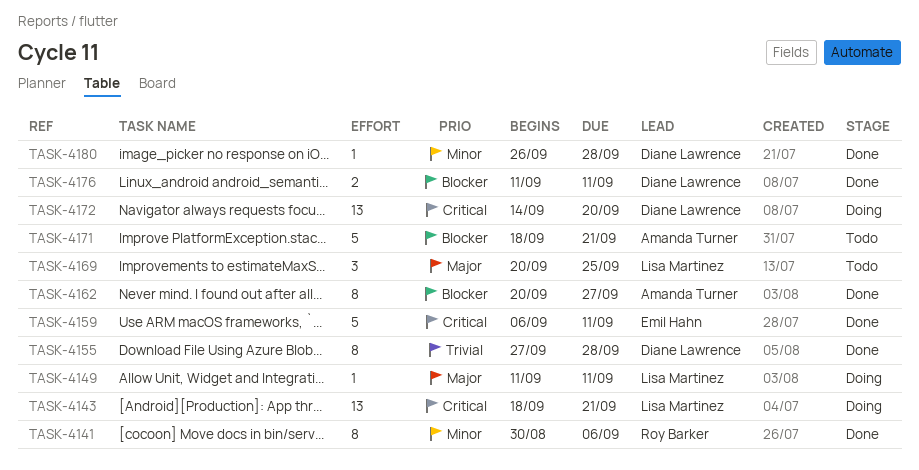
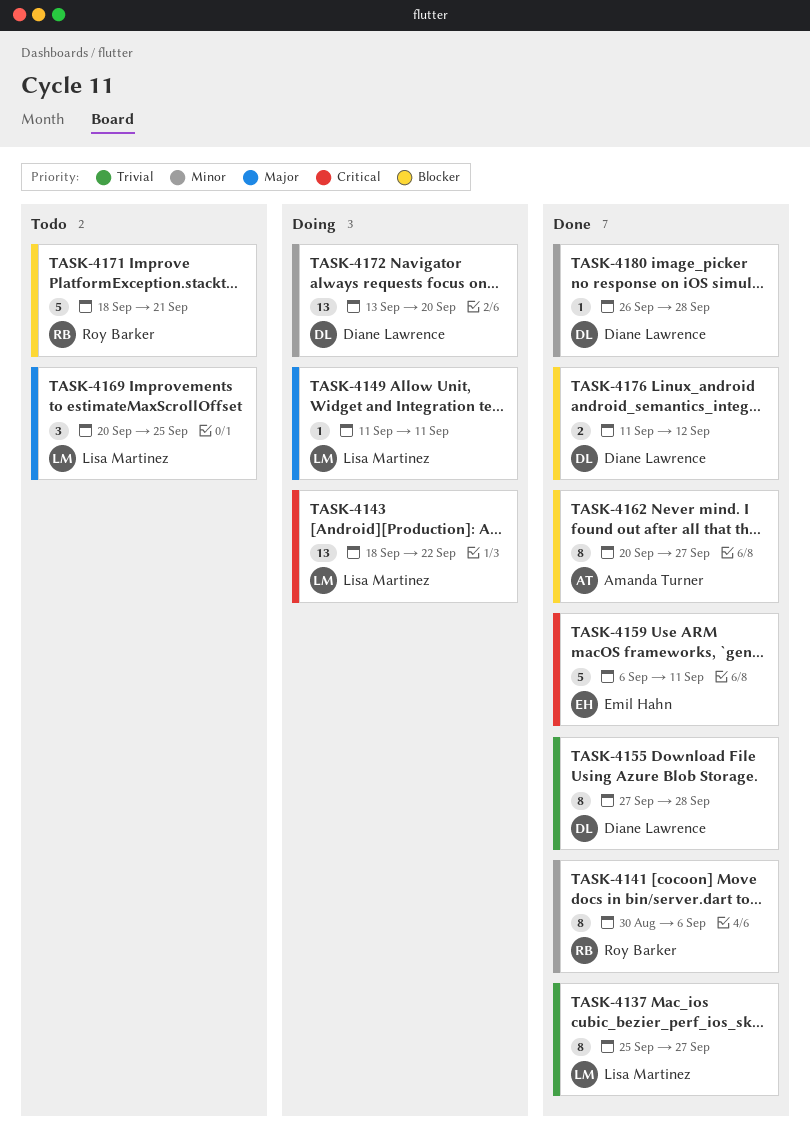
TASK-4137: none -> present
TASK-4143, due: Sep 21 -> Sep 22
TASK-4171, owner: Amanda Turner -> Roy Barker
TASK-4172, priority: Critical -> Minor
TASK-4172, start: Sep 14 -> Sep 13
TASK-4176, due: Sep 11 -> Sep 12

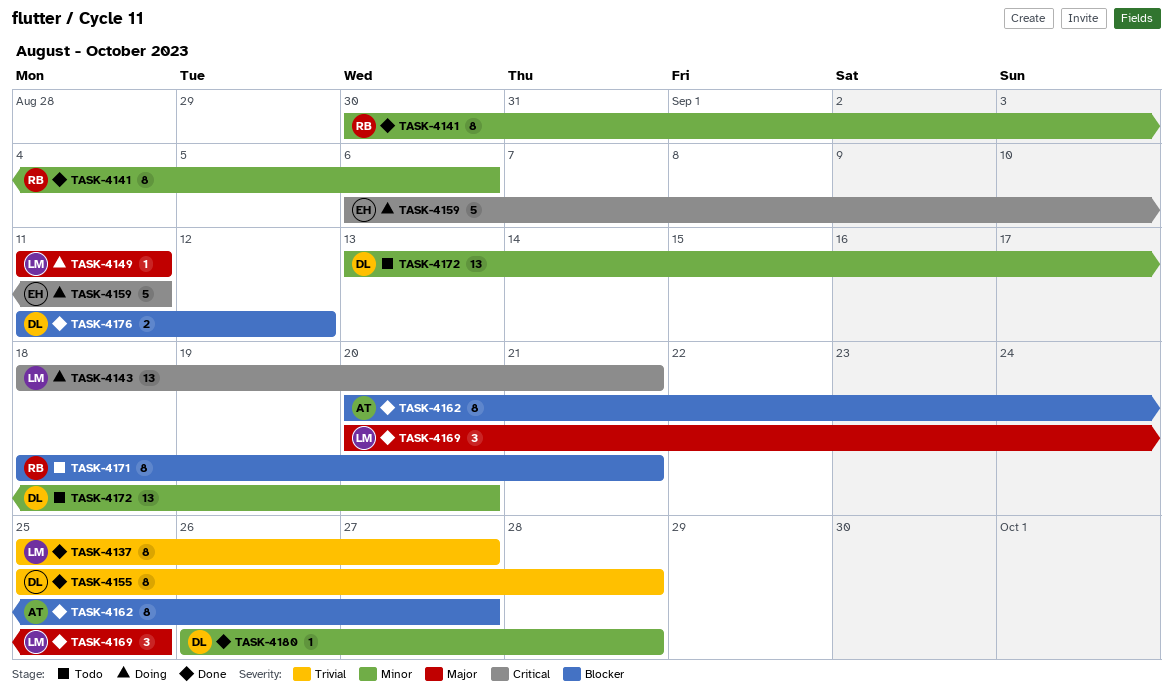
TASK-4143, due: Sep 22 -> Sep 21
TASK-4155, start: Sep 27 -> Sep 25
TASK-4159, status: Done -> Doing
TASK-4169, status: Todo -> Done
TASK-4171, estimate: 5 -> 8
TASK-4172, status: Doing -> Todo

